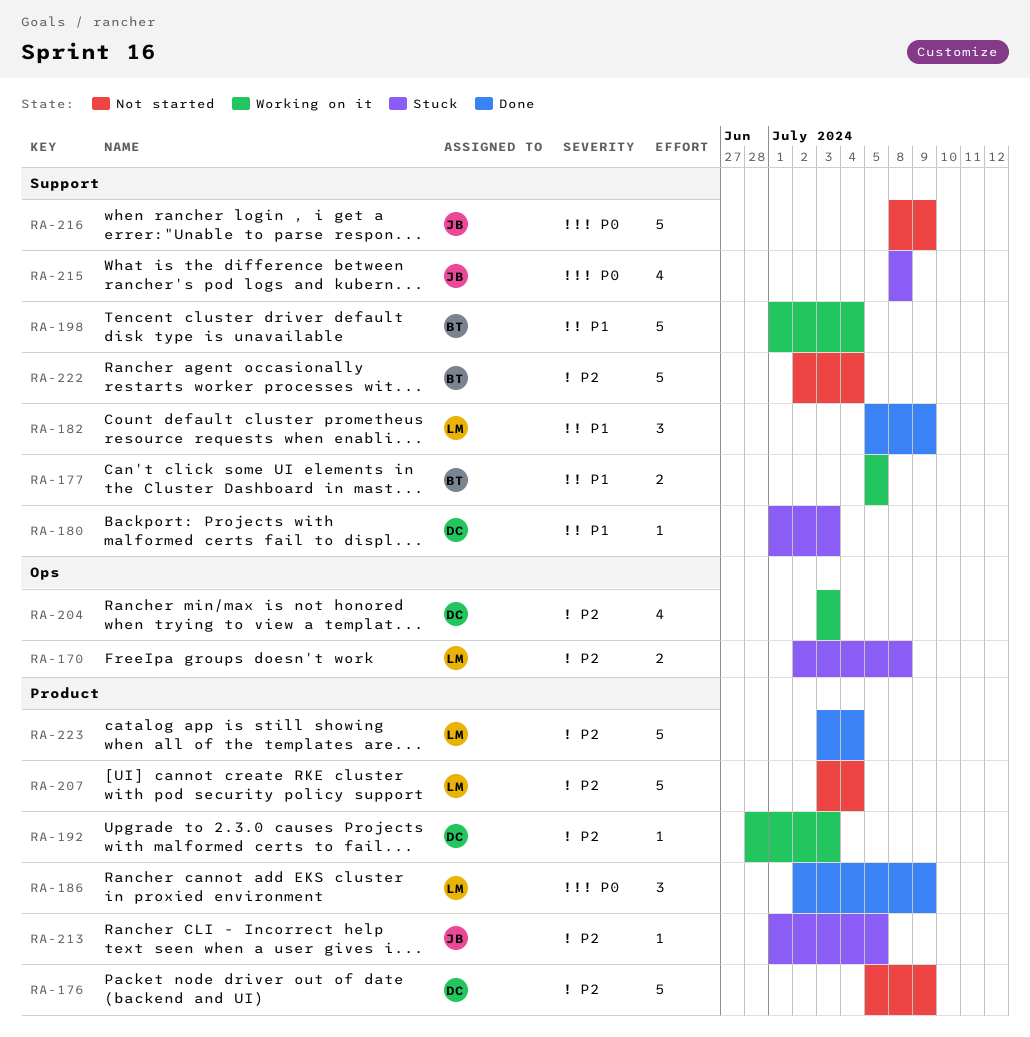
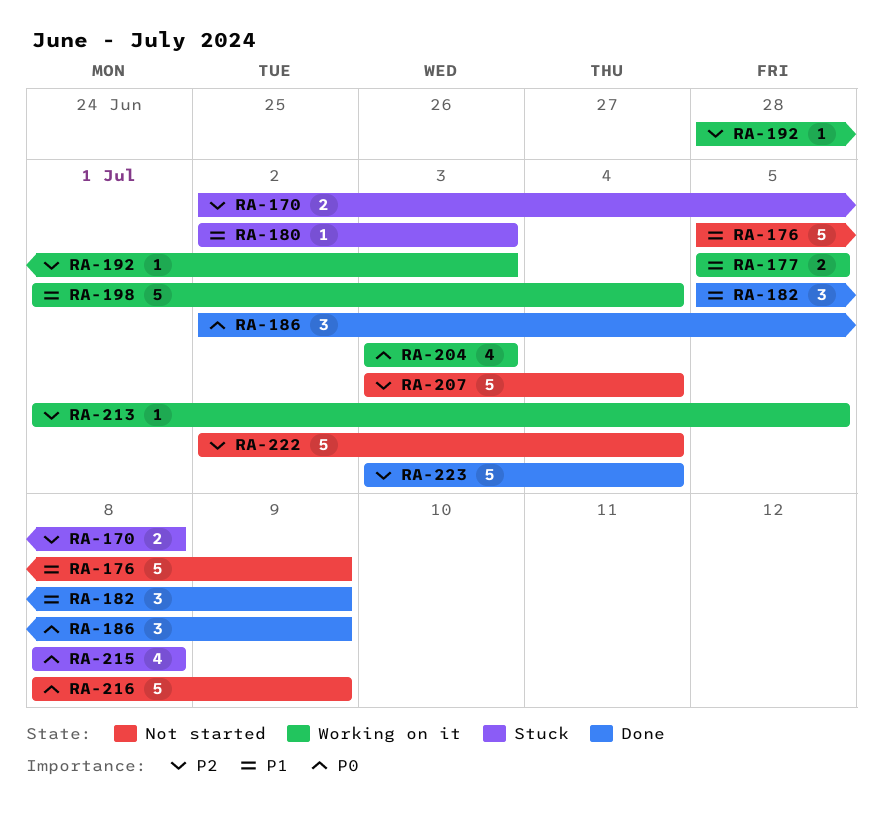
RA-176, priority: P2 -> P1
RA-180, start: Jul 1 -> Jul 2
RA-204, priority: P2 -> P0
RA-213, status: Stuck -> Working on it

